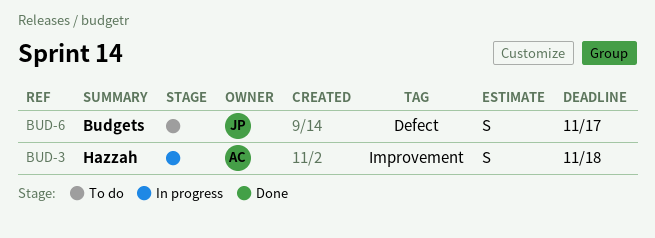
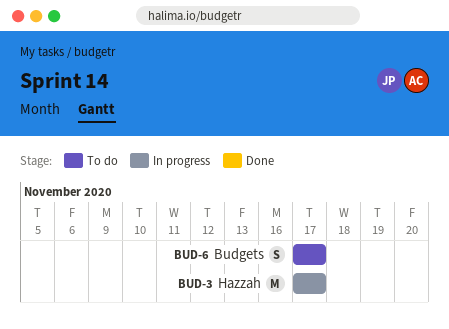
BUD-3, estimate: S -> M
BUD-3, due: Nov 18 -> Nov 17

